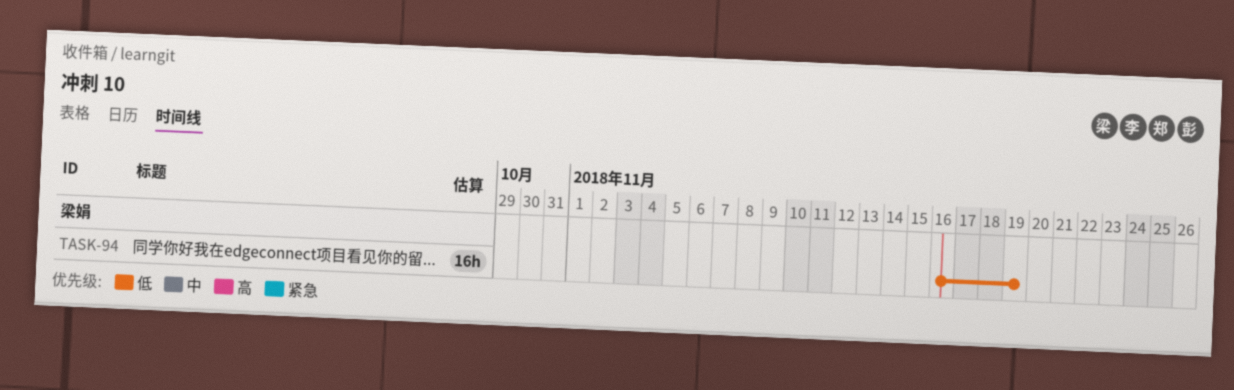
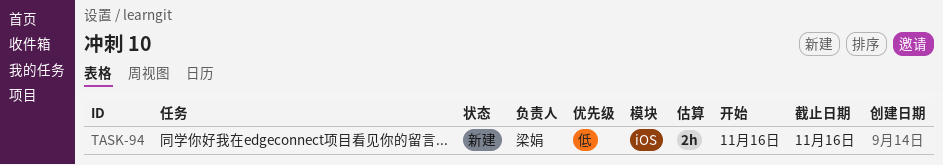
TASK-94, estimate: 16h -> 2h
TASK-94, due: Nov 19 -> Nov 16

